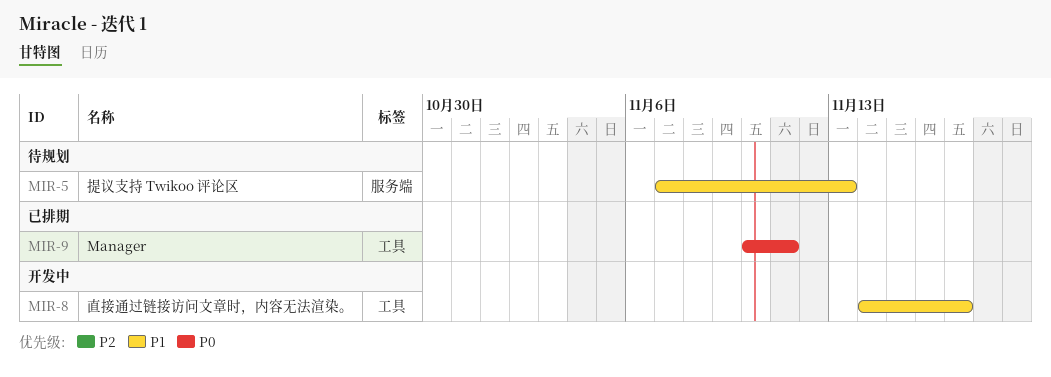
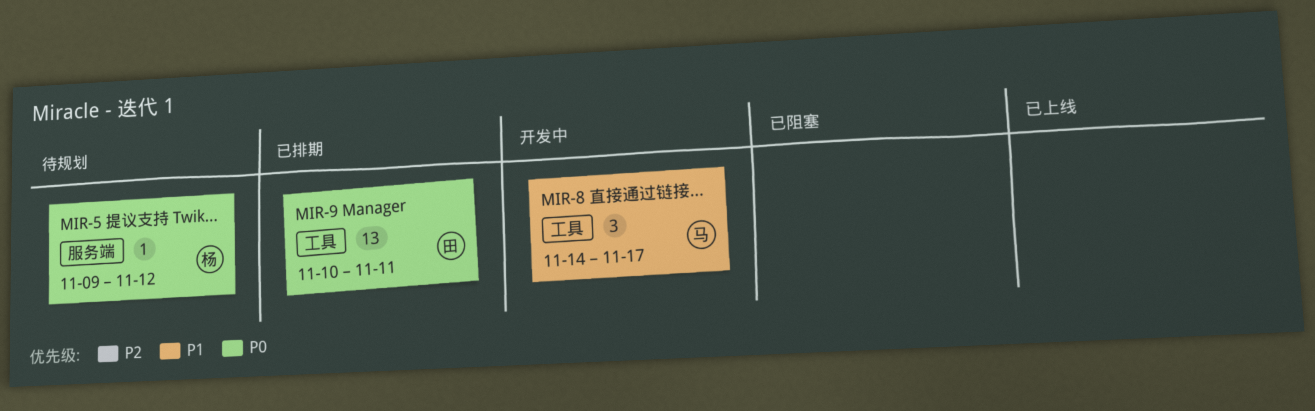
MIR-5, priority: P1 -> P0
MIR-5, start: Nov 7 -> Nov 9
MIR-5, due: Nov 13 -> Nov 12

